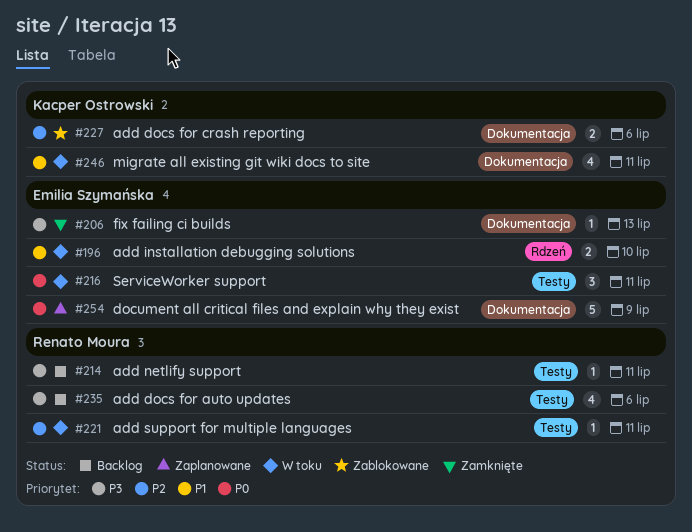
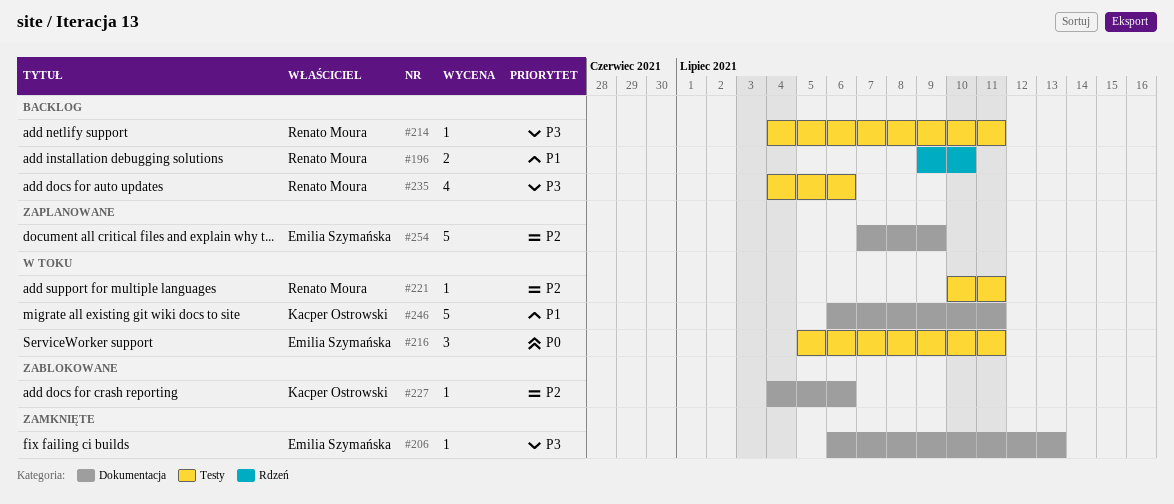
#196, status: W toku -> Backlog
#196, owner: Emilia Szymańska -> Renato Moura
#227, estimate: 2 -> 1
#246, estimate: 4 -> 5
#254, priority: P0 -> P2

